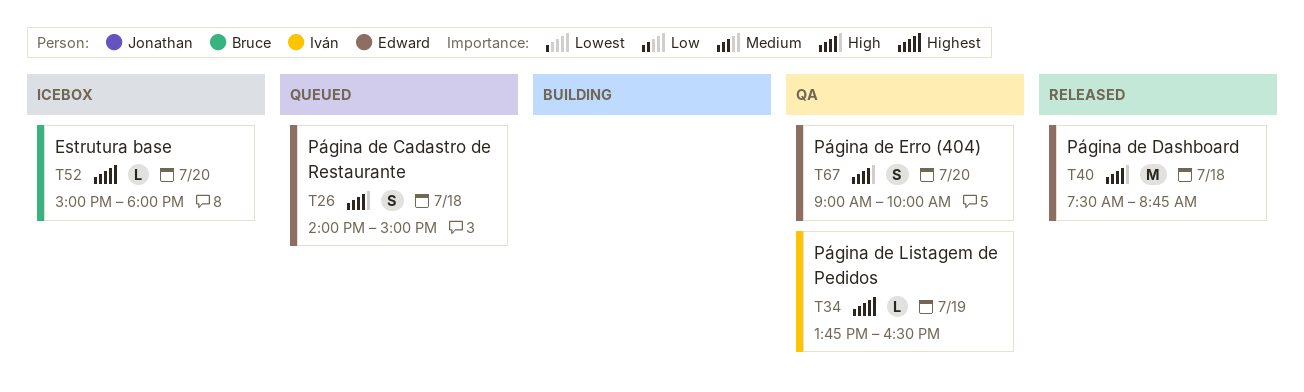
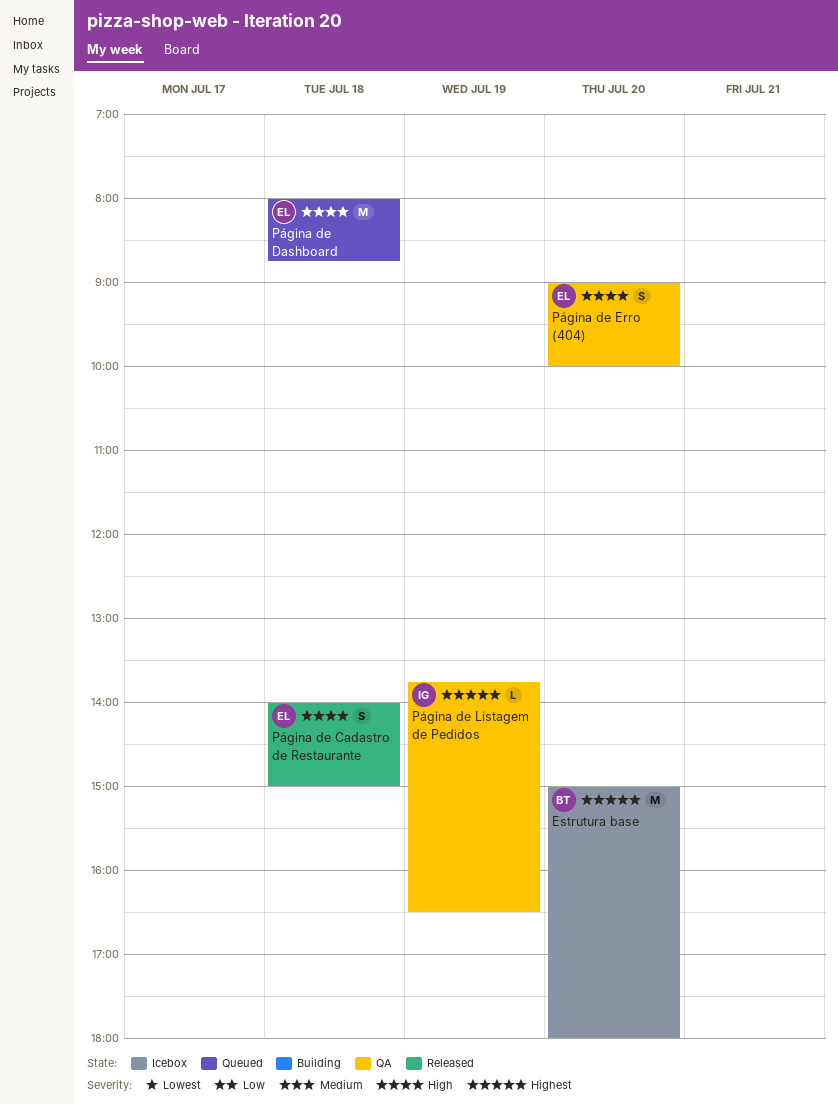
Estrutura base, estimate: L -> M
Página de Cadastro de Restaurante, status: Queued -> Released
Página de Dashboard, status: Released -> Queued
Página de Dashboard, begins: 07:30 -> 08:00

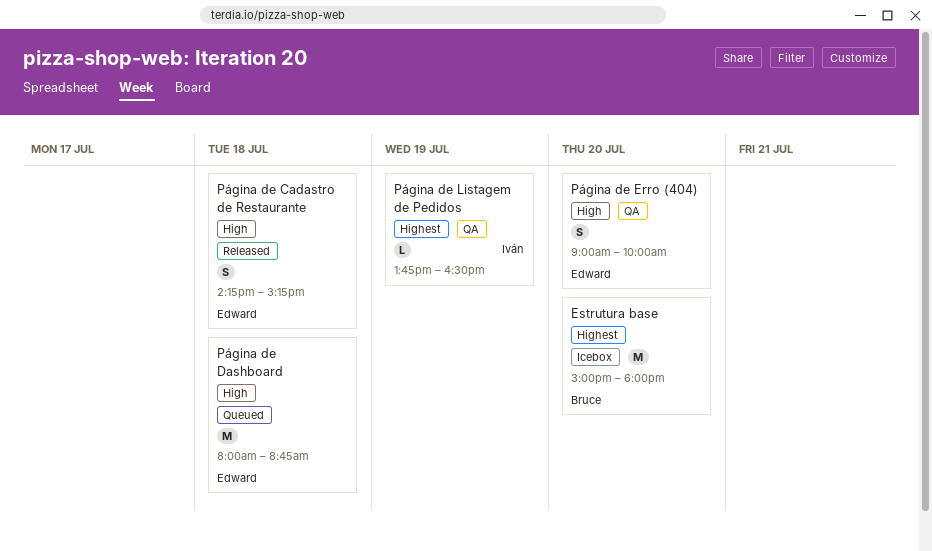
Página de Cadastro de Restaurante, begins: 14:00 -> 14:15
Página de Cadastro de Restaurante, ends: 15:00 -> 15:15

